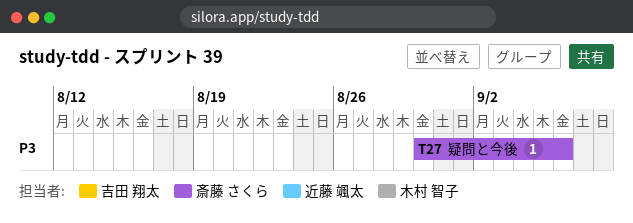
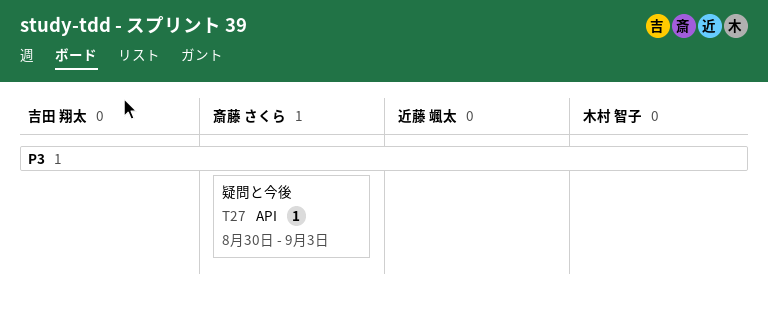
T27, due: Sep 6 -> Sep 3

